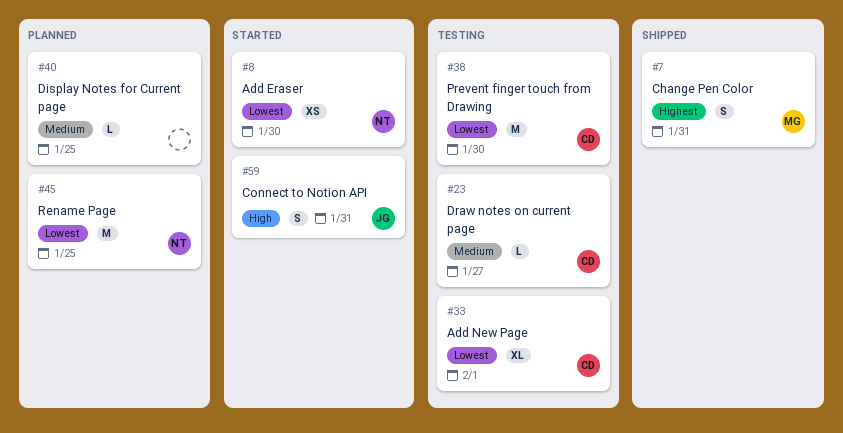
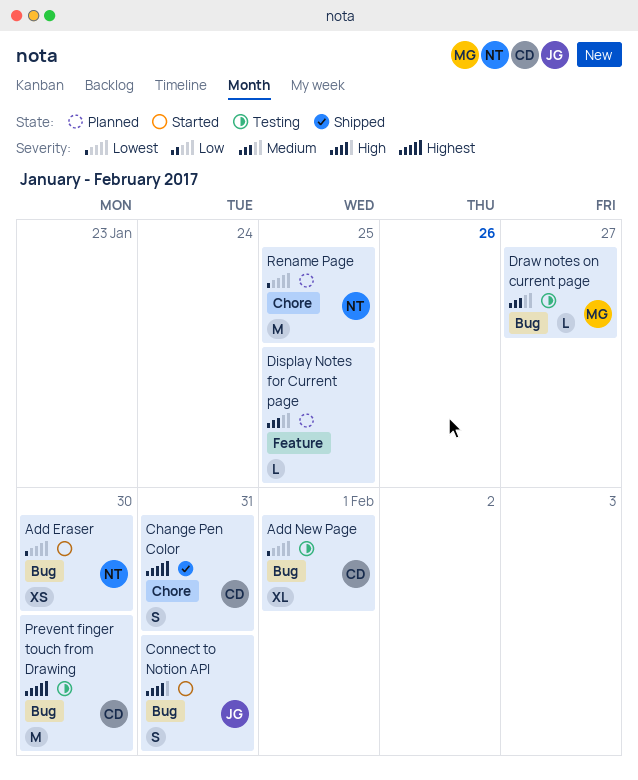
Change Pen Color, owner: MG -> CD
Draw notes on current page, owner: CD -> MG
Prevent finger touch from Drawing, priority: Lowest -> Highest

